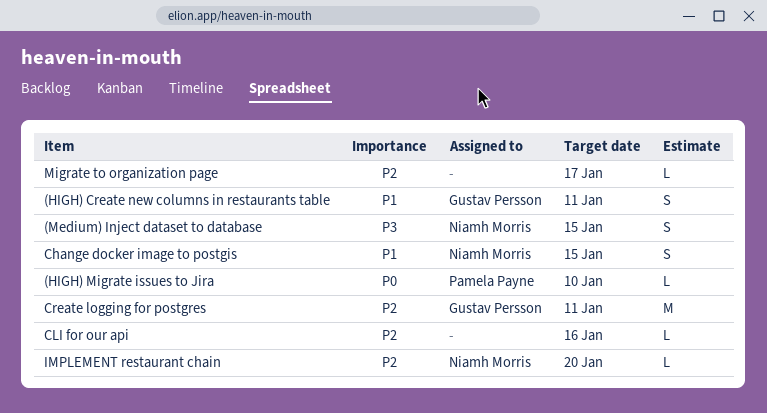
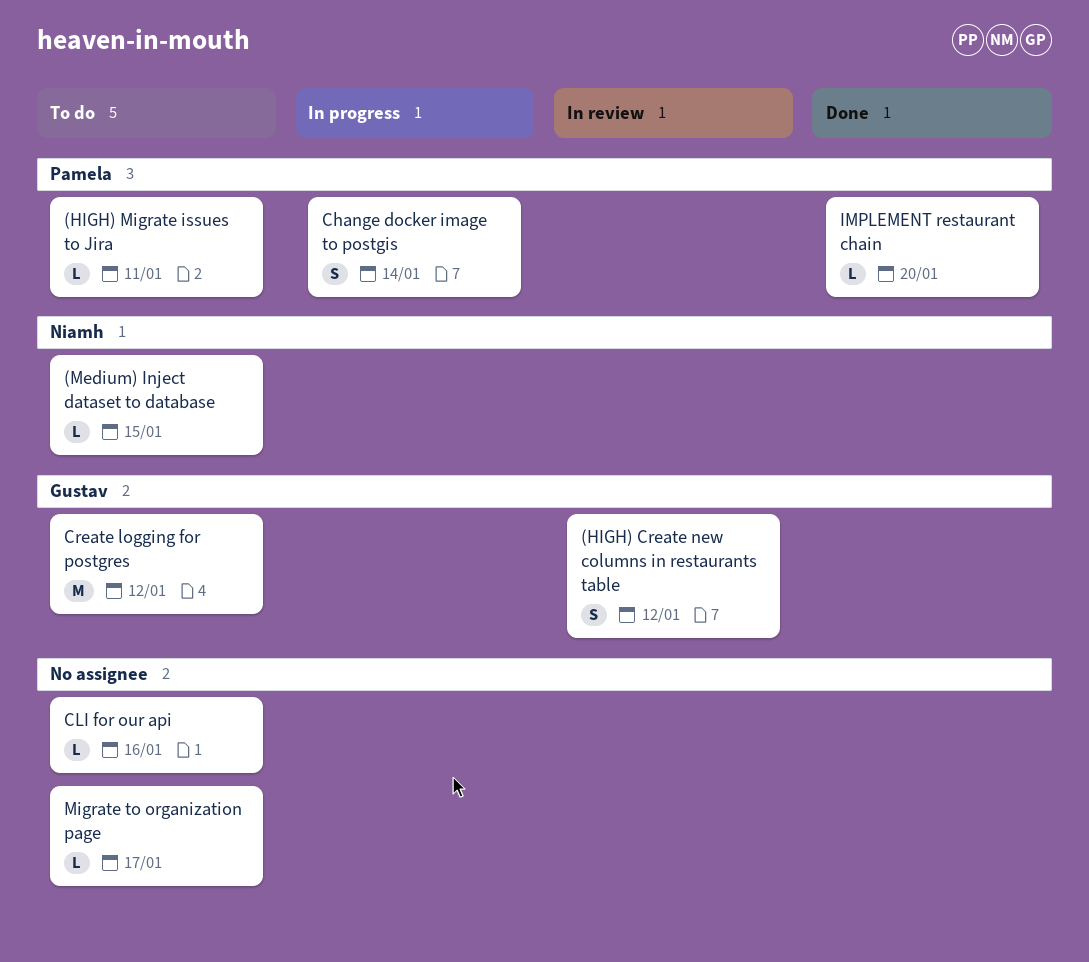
(HIGH) Create new columns in restaurants table, due: Jan 11 -> Jan 12
(HIGH) Migrate issues to Jira, due: Jan 10 -> Jan 11
(Medium) Inject dataset to database, estimate: S -> L
Change docker image to postgis, owner: Niamh Morris -> Pamela Payne
Change docker image to postgis, due: Jan 15 -> Jan 14
Create logging for postgres, due: Jan 11 -> Jan 12
IMPLEMENT restaurant chain, owner: Niamh Morris -> Pamela Payne

